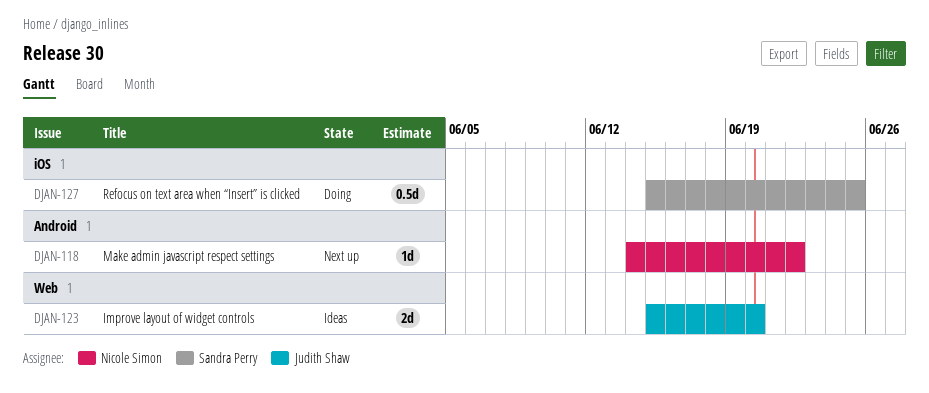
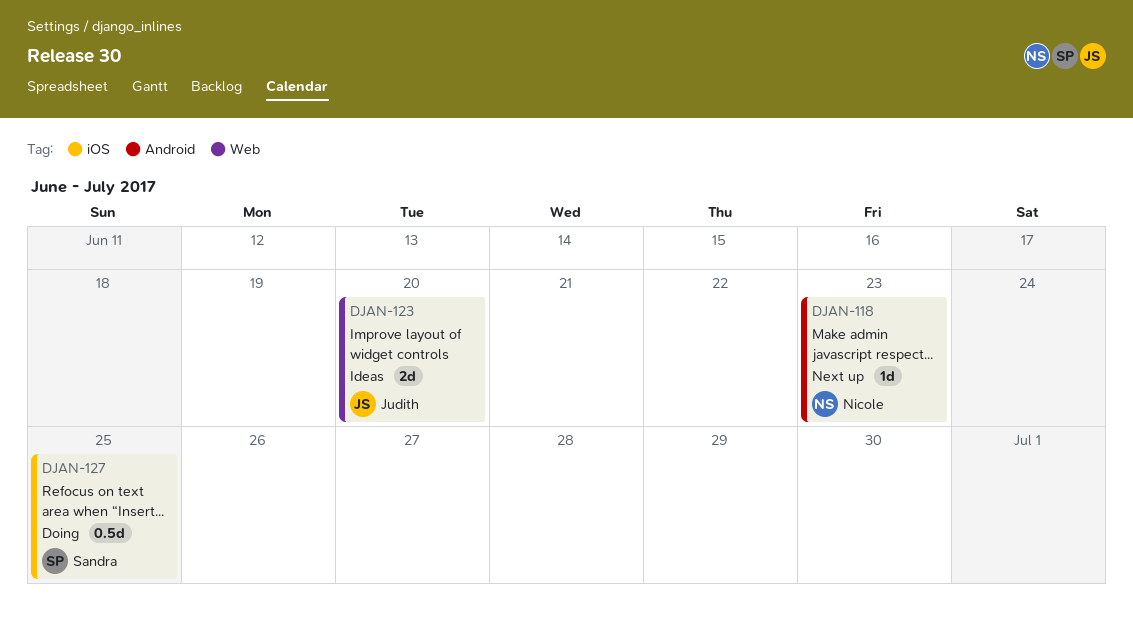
DJAN-118, due: Jun 22 -> Jun 23

